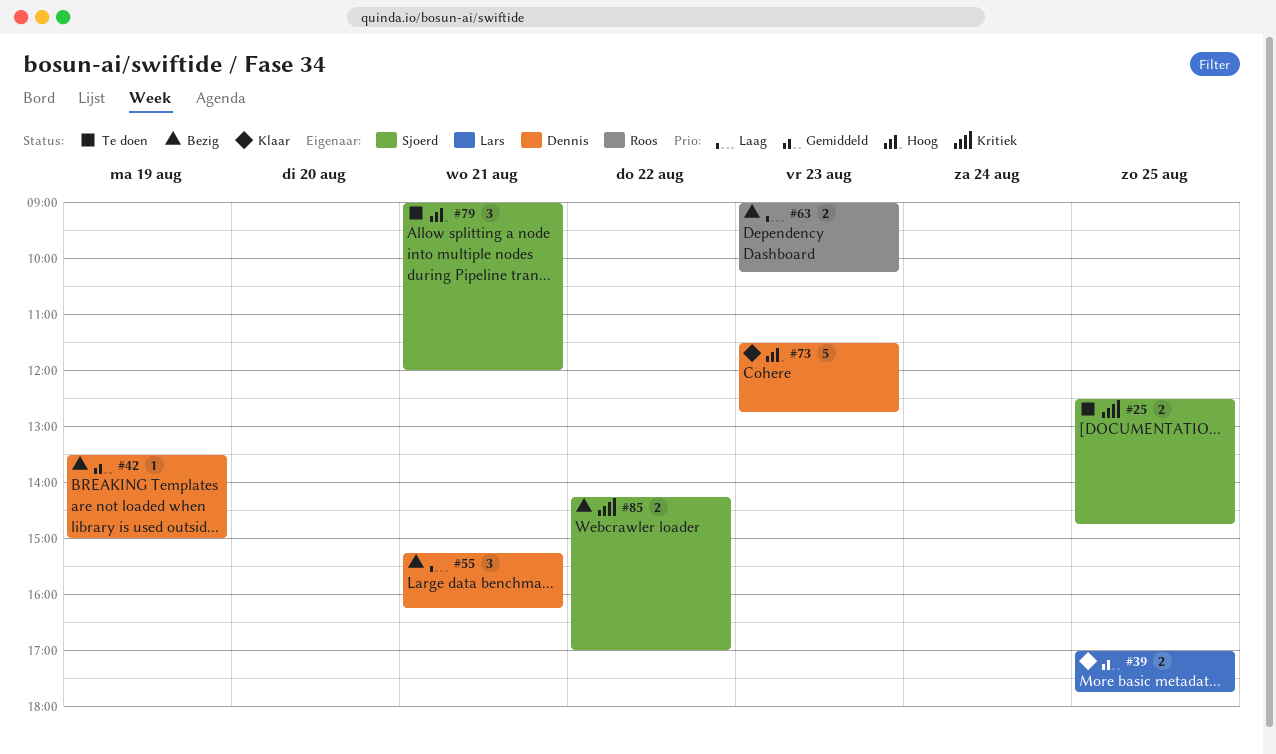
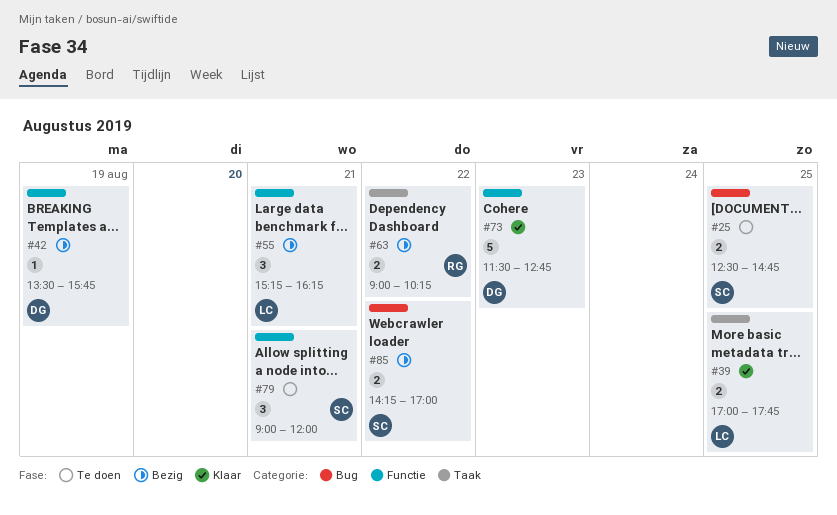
#42, ends: 15:00 -> 15:45
#55, owner: Dennis -> Lars
#63, day: Aug 23 -> Aug 22

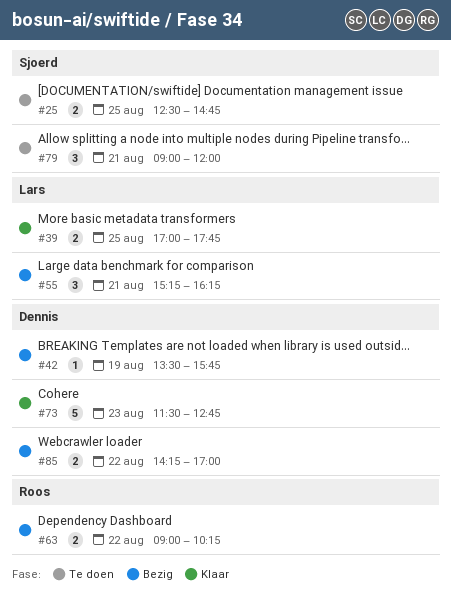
#85, owner: Sjoerd -> Dennis

